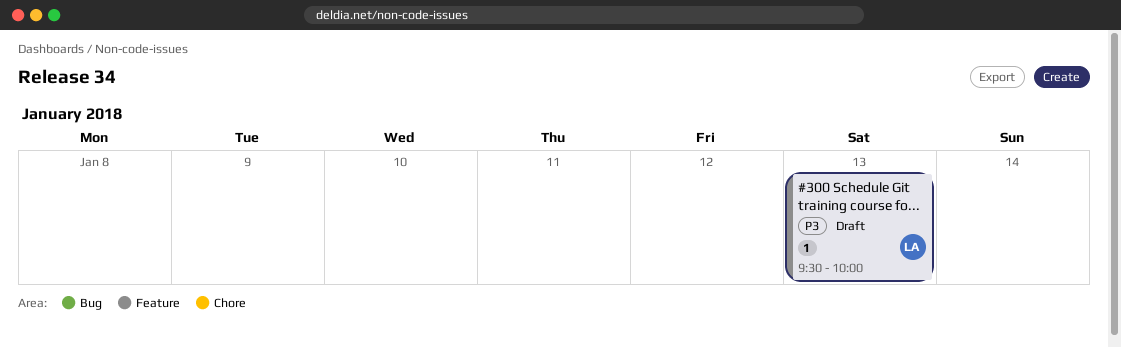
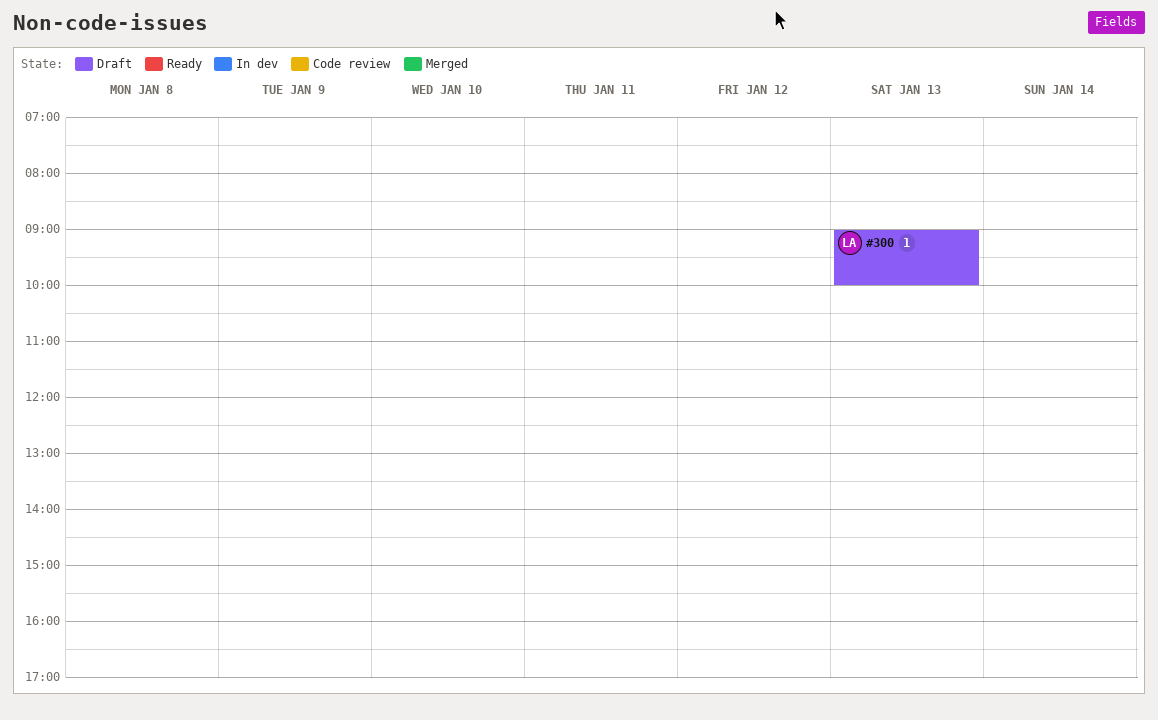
#300, begins: 09:30 -> 09:00

